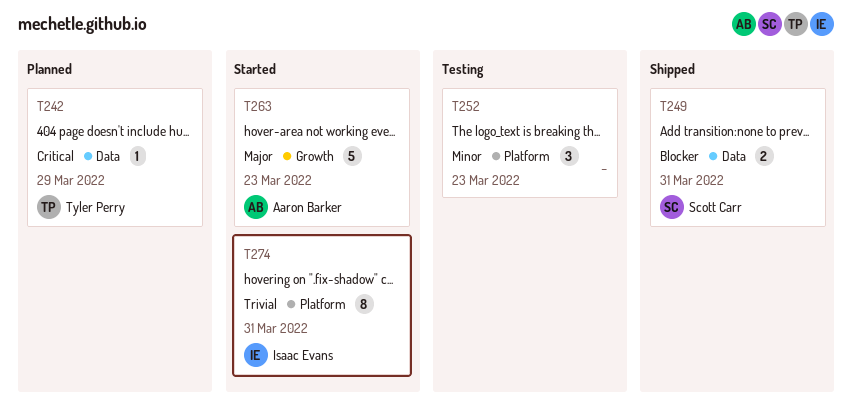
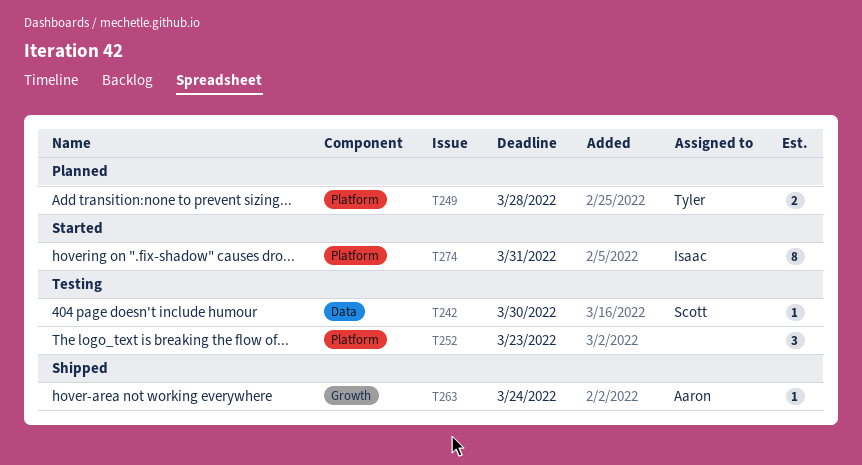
T242, status: Planned -> Testing
T242, owner: Tyler Perry -> Scott Carr
T242, due: Mar 29 -> Mar 30
T249, status: Shipped -> Planned
T249, owner: Scott Carr -> Tyler Perry
T249, label: Data -> Platform
T249, due: Mar 31 -> Mar 28
T263, status: Started -> Shipped
T263, estimate: 5 -> 1
T263, due: Mar 23 -> Mar 24

